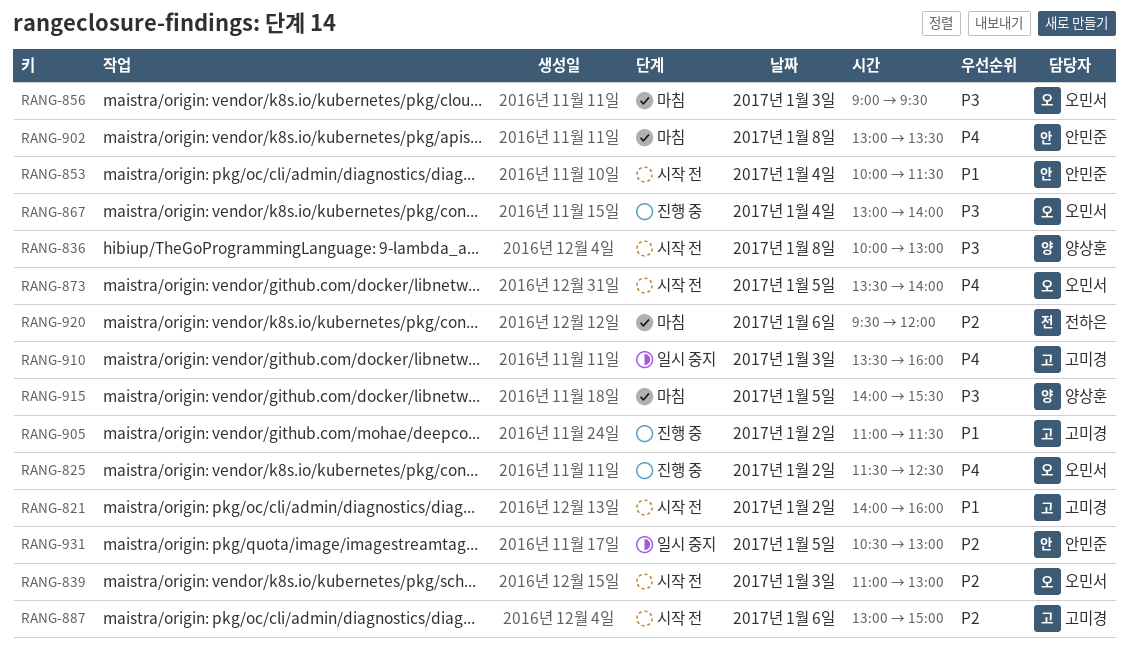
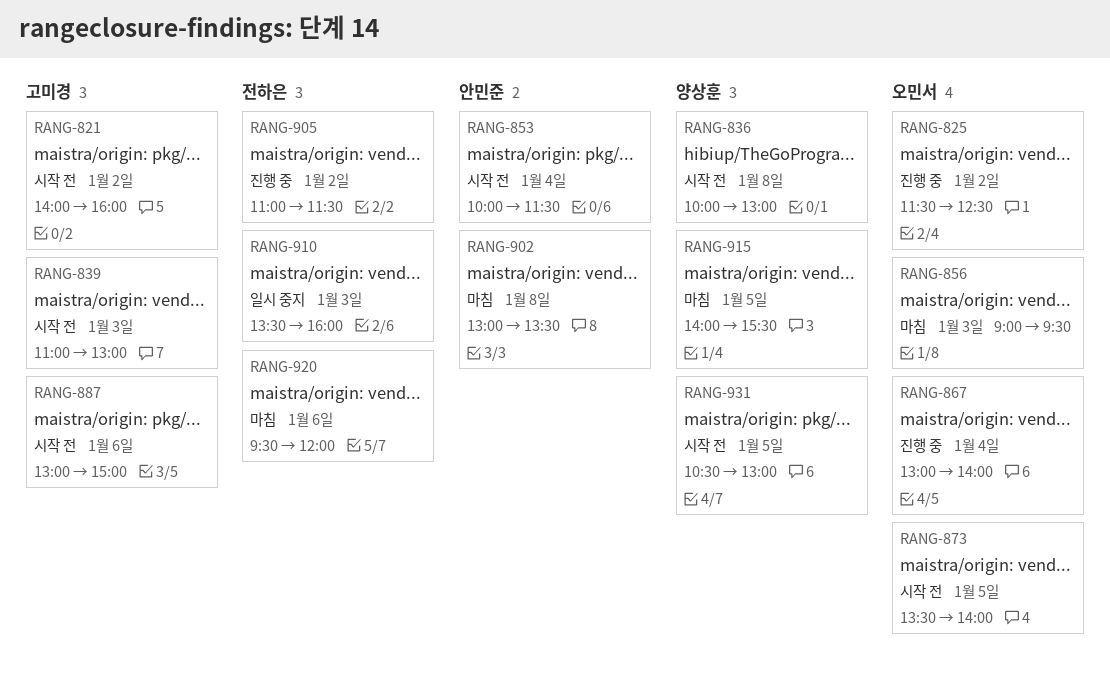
RANG-839, owner: 오민서 -> 고미경
RANG-905, owner: 고미경 -> 전하은
RANG-910, owner: 고미경 -> 전하은
RANG-931, status: 일시 중지 -> 시작 전
RANG-931, owner: 안민준 -> 양상훈

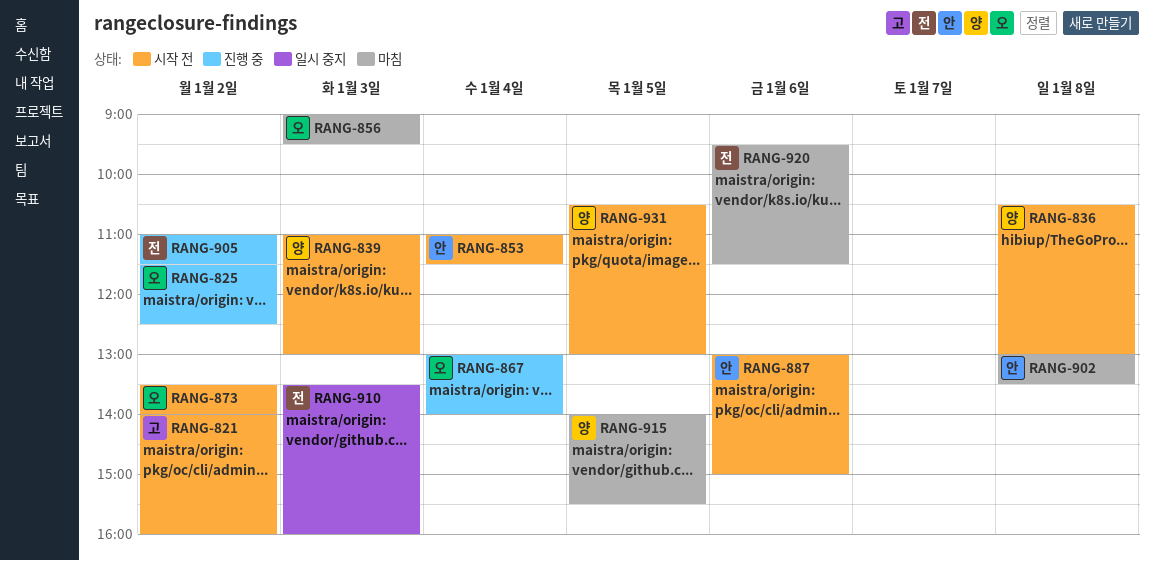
RANG-836, begins: 10:00 -> 10:30
RANG-839, owner: 고미경 -> 양상훈
RANG-853, begins: 10:00 -> 11:00
RANG-873, day: Jan 5 -> Jan 2
RANG-887, owner: 고미경 -> 안민준
RANG-920, ends: 12:00 -> 11:30

